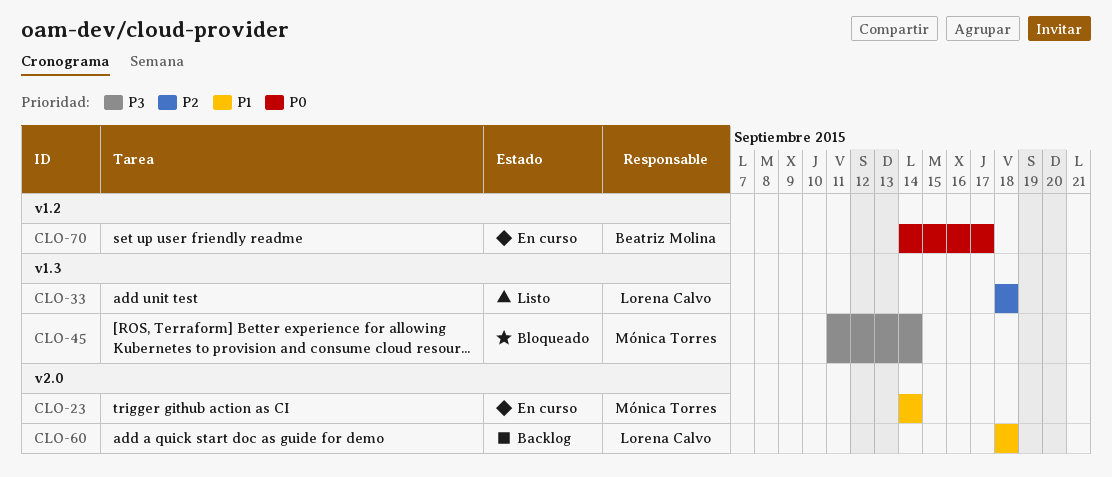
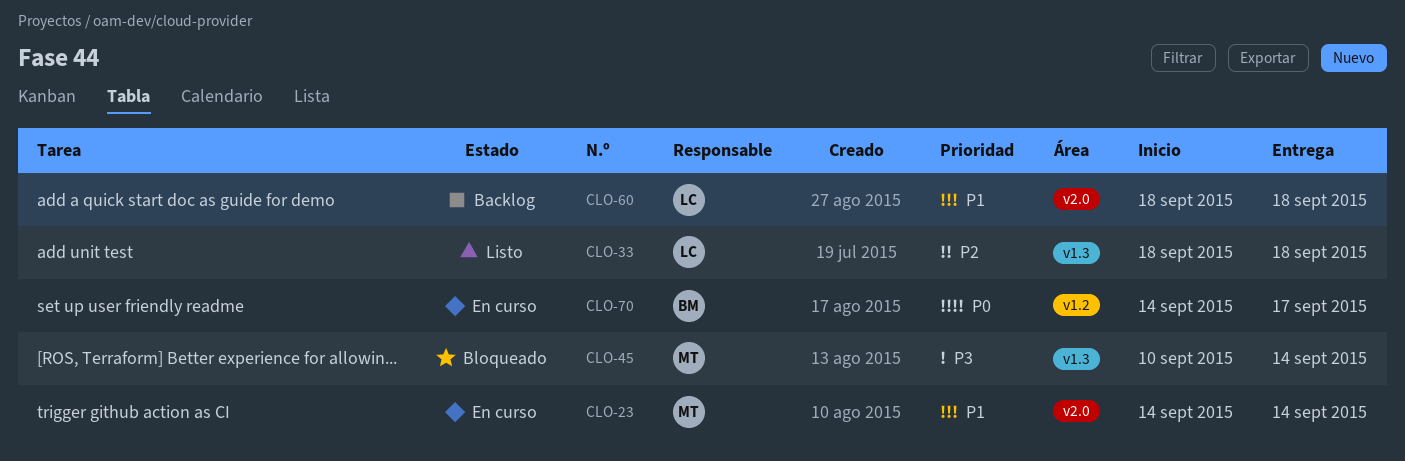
CLO-45, start: Sep 11 -> Sep 10

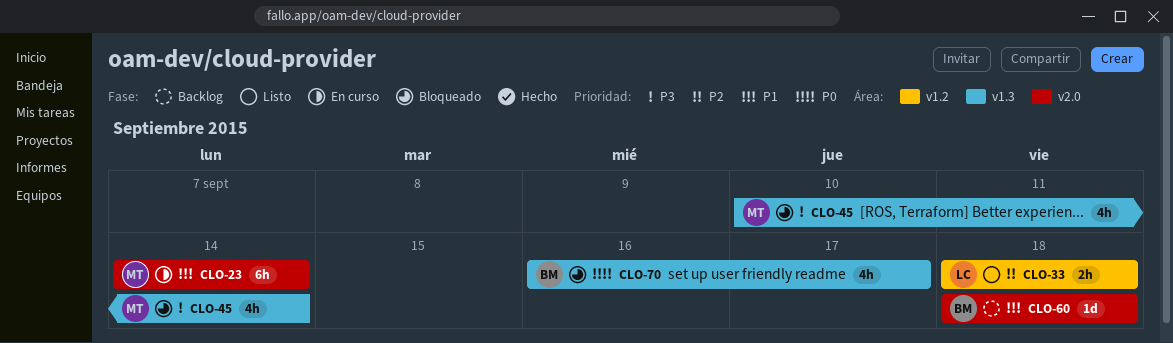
CLO-33, label: v1.3 -> v1.2
CLO-60, owner: LC -> BM
CLO-70, status: En curso -> Bloqueado
CLO-70, label: v1.2 -> v1.3
CLO-70, start: Sep 14 -> Sep 16

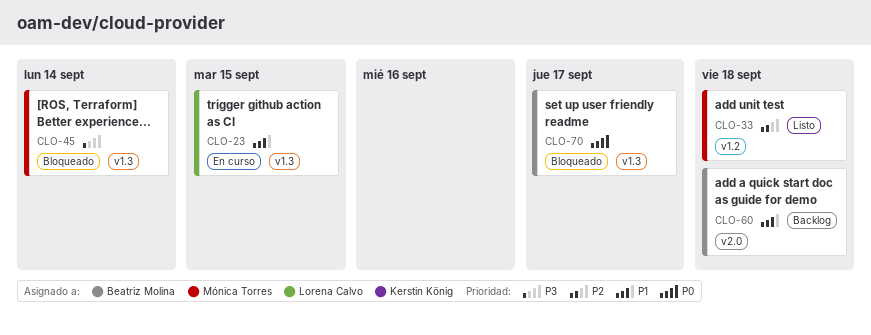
CLO-23, owner: Mónica Torres -> Lorena Calvo
CLO-23, label: v2.0 -> v1.3
CLO-23, due: Sep 14 -> Sep 15
CLO-33, owner: Lorena Calvo -> Mónica Torres

